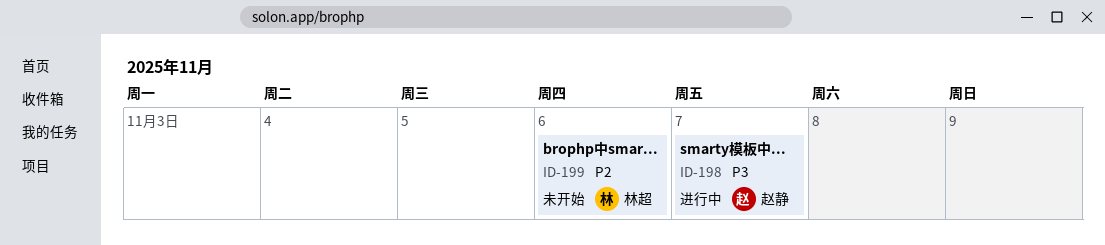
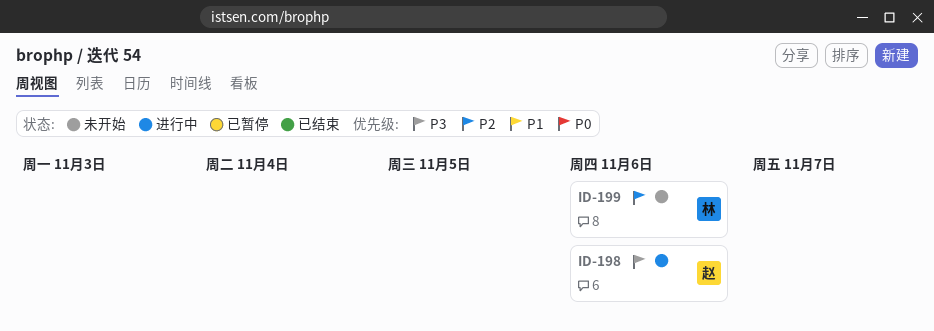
ID-198, due: Nov 7 -> Nov 6

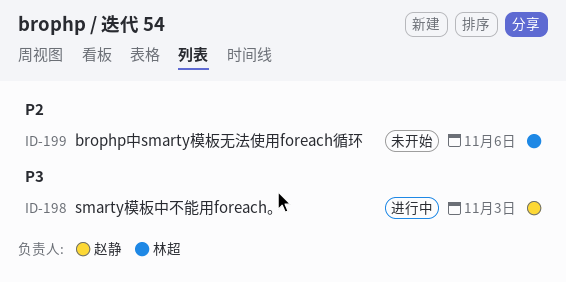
ID-198, due: Nov 6 -> Nov 3

